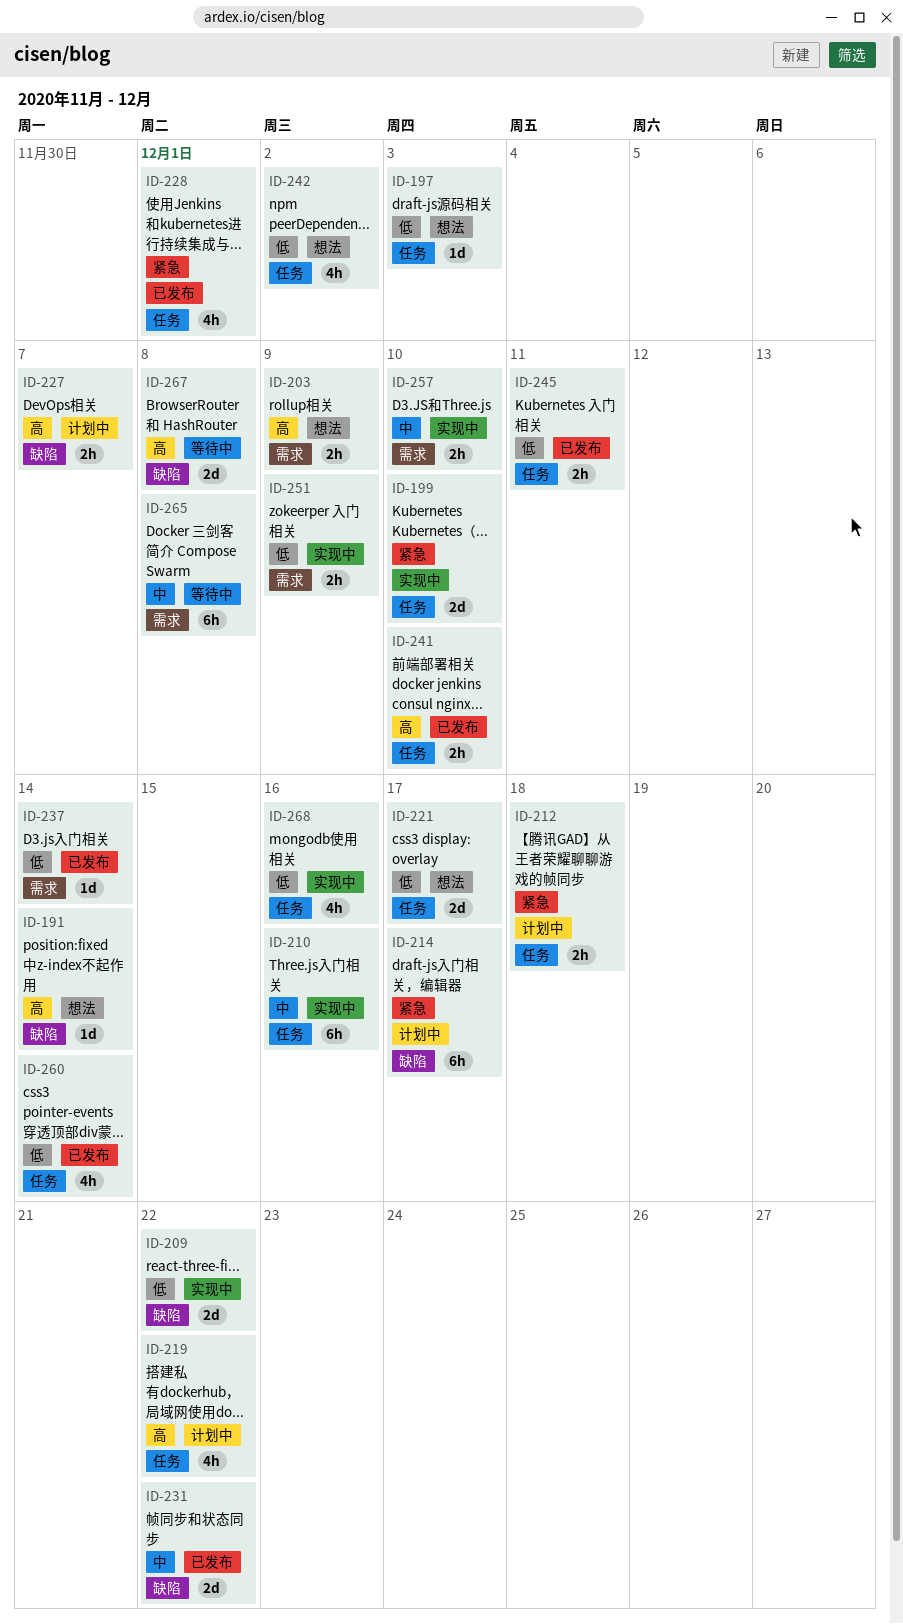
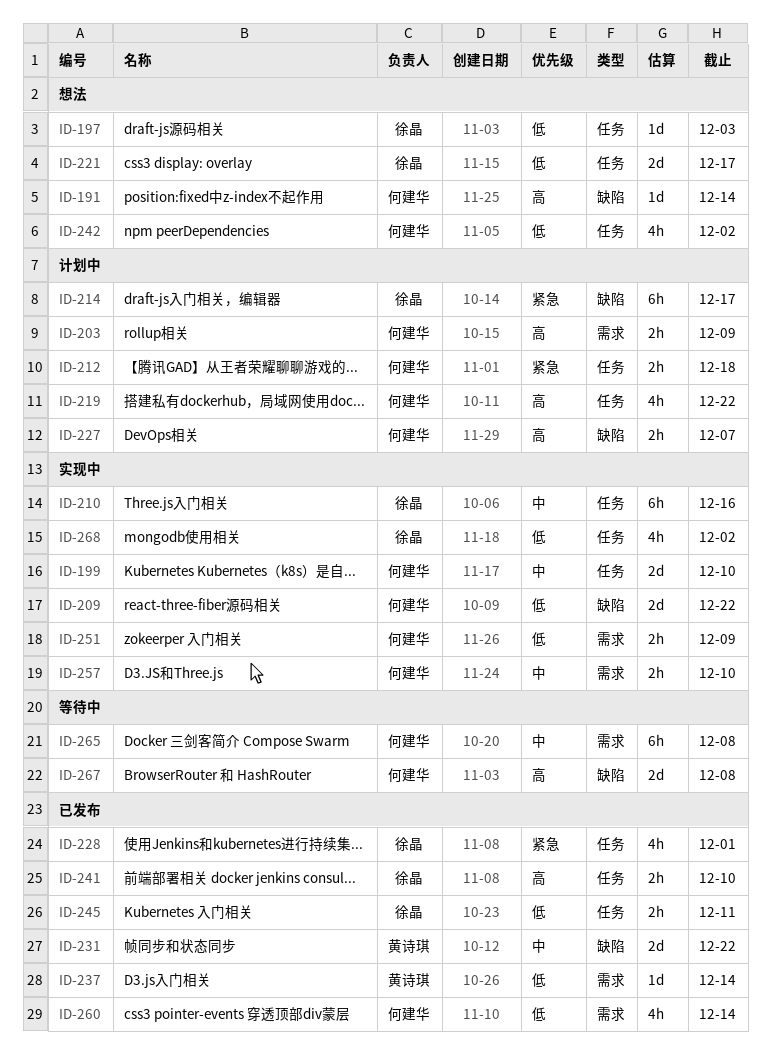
ID-199, priority: 紧急 -> 中
ID-203, status: 想法 -> 计划中
ID-260, label: 任务 -> 需求
ID-268, due: Dec 16 -> Dec 2

